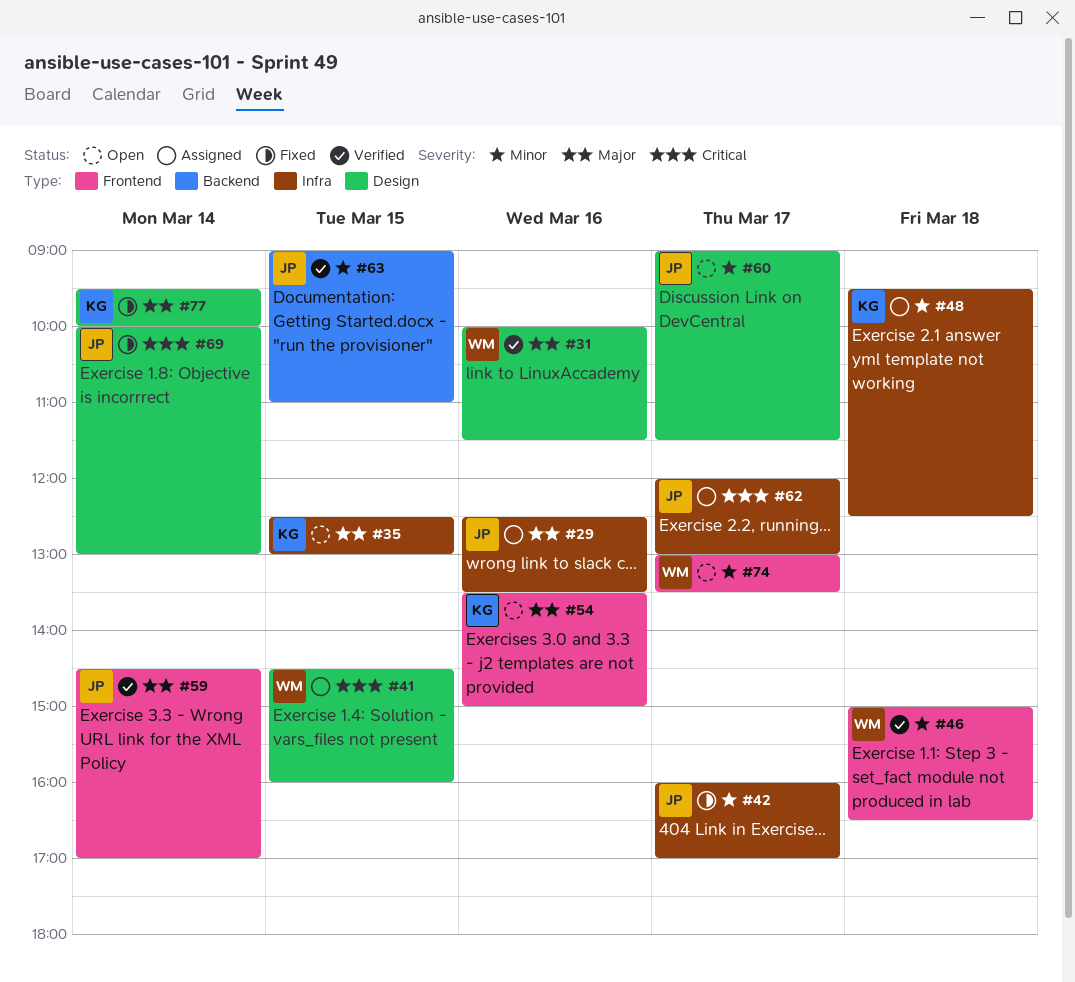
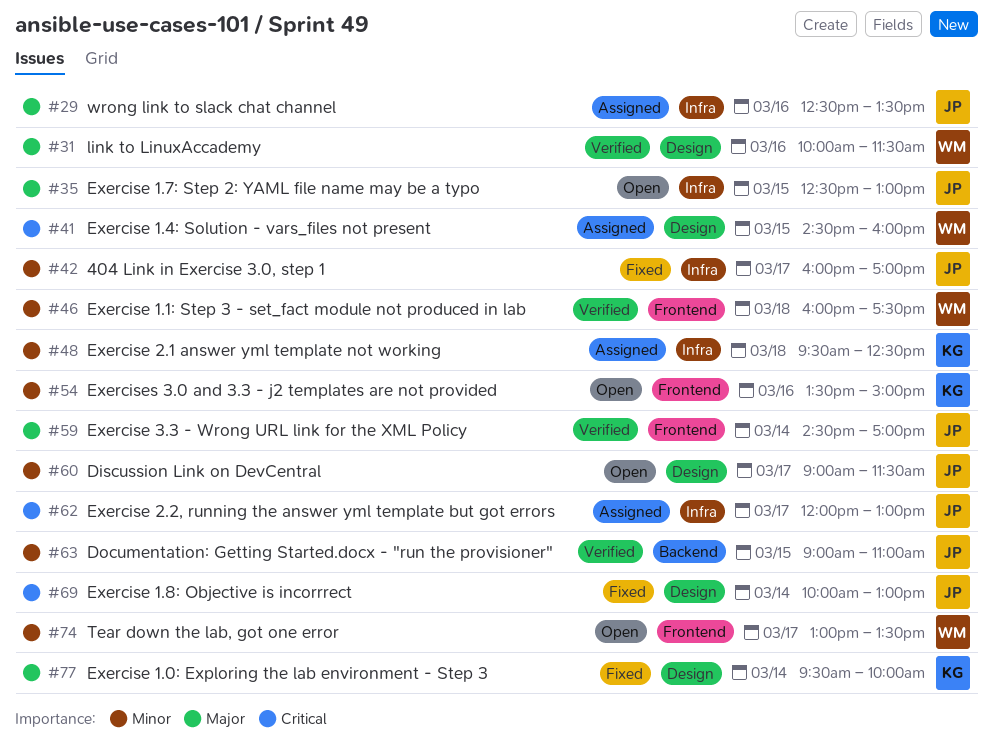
#35, owner: KG -> JP
#46, begins: 15:00 -> 16:00
#46, ends: 16:30 -> 17:30
#54, priority: Major -> Minor

